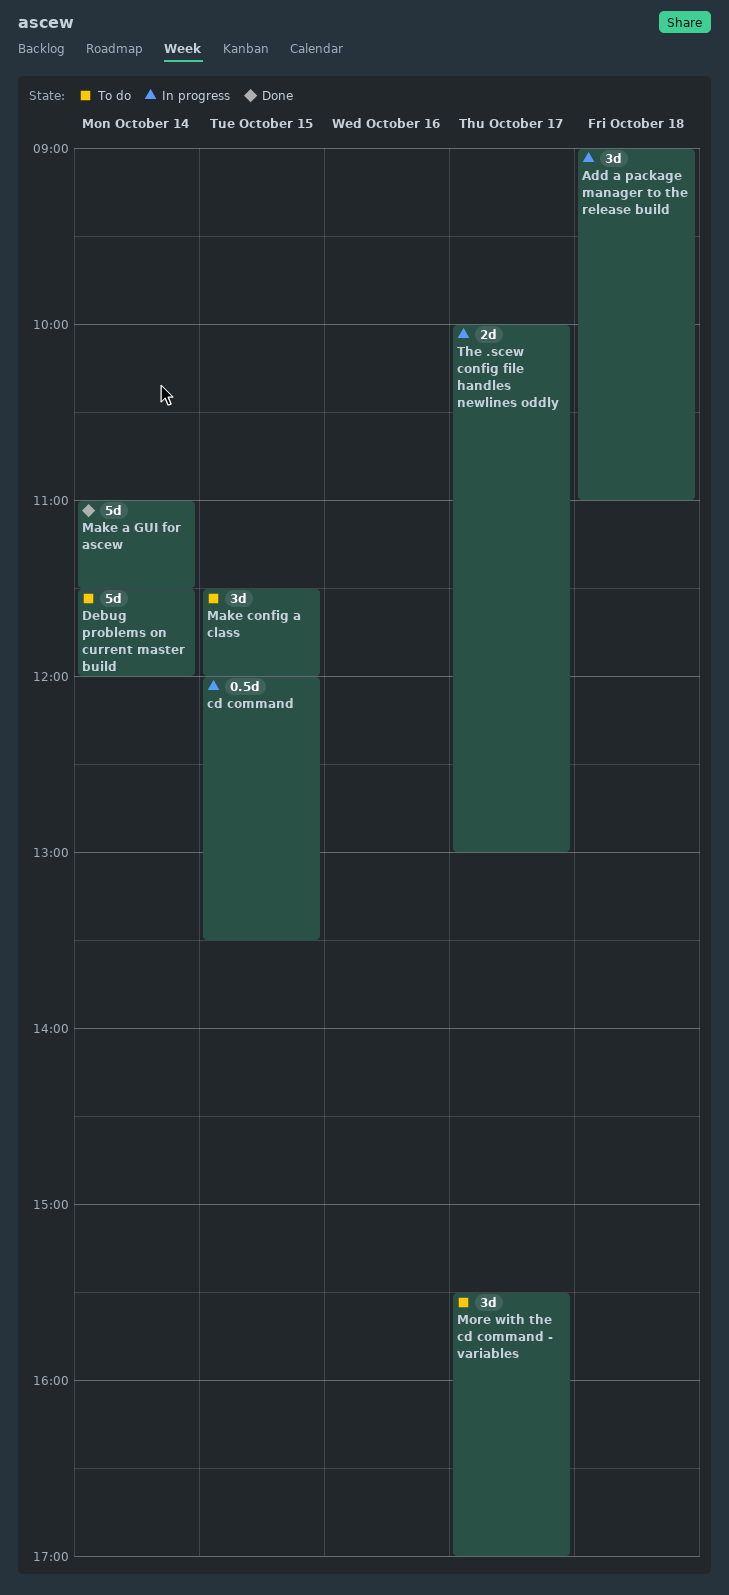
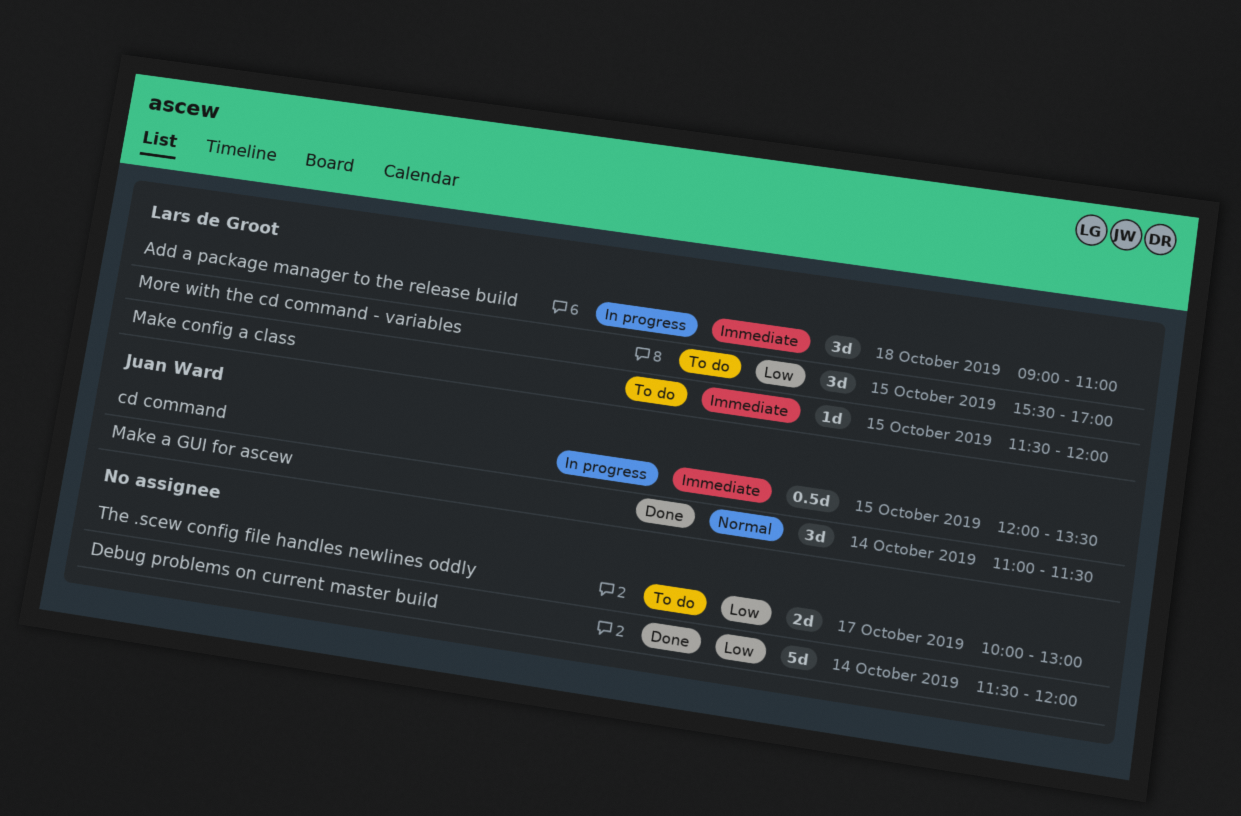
Debug problems on current master build, status: To do -> Done
Make a GUI for ascew, estimate: 5d -> 3d
Make config a class, estimate: 3d -> 1d
More with the cd command - variables, day: Oct 17 -> Oct 15
The .scew config file handles newlines oddly, status: In progress -> To do

